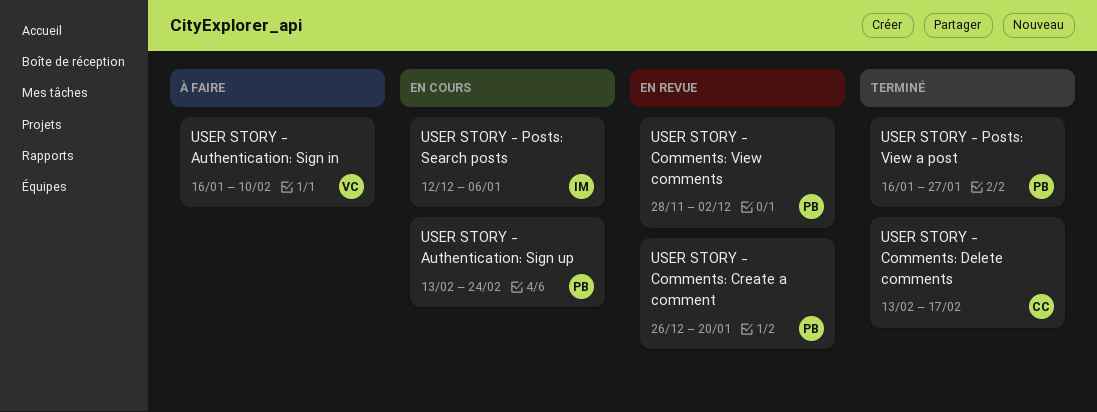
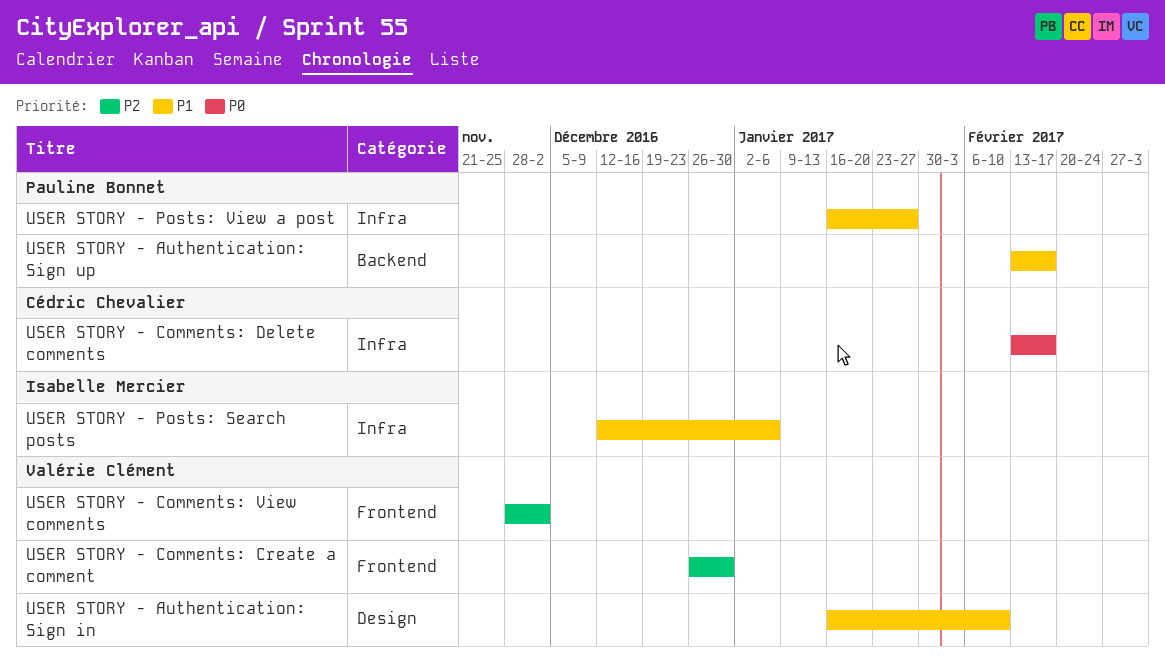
USER STORY - Authentication: Sign up, due: Feb 24 -> Feb 17
USER STORY - Comments: Create a comment, owner: Pauline Bonnet -> Valérie Clément
USER STORY - Comments: Create a comment, due: Jan 20 -> Dec 30
USER STORY - Comments: View comments, owner: Pauline Bonnet -> Valérie Clément

